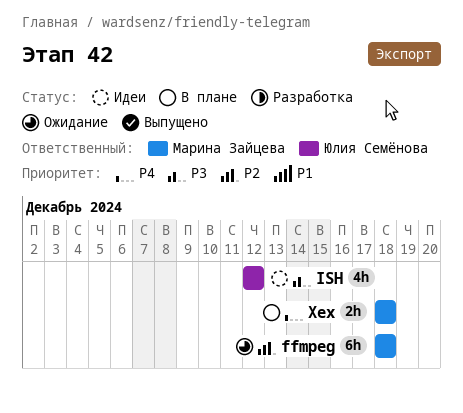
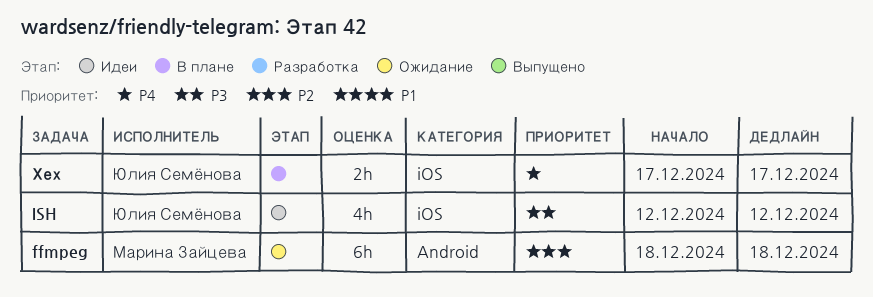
Хех, owner: Марина Зайцева -> Юлия Семёнова
Хех, start: Dec 18 -> Dec 17
Хех, due: Dec 18 -> Dec 17

